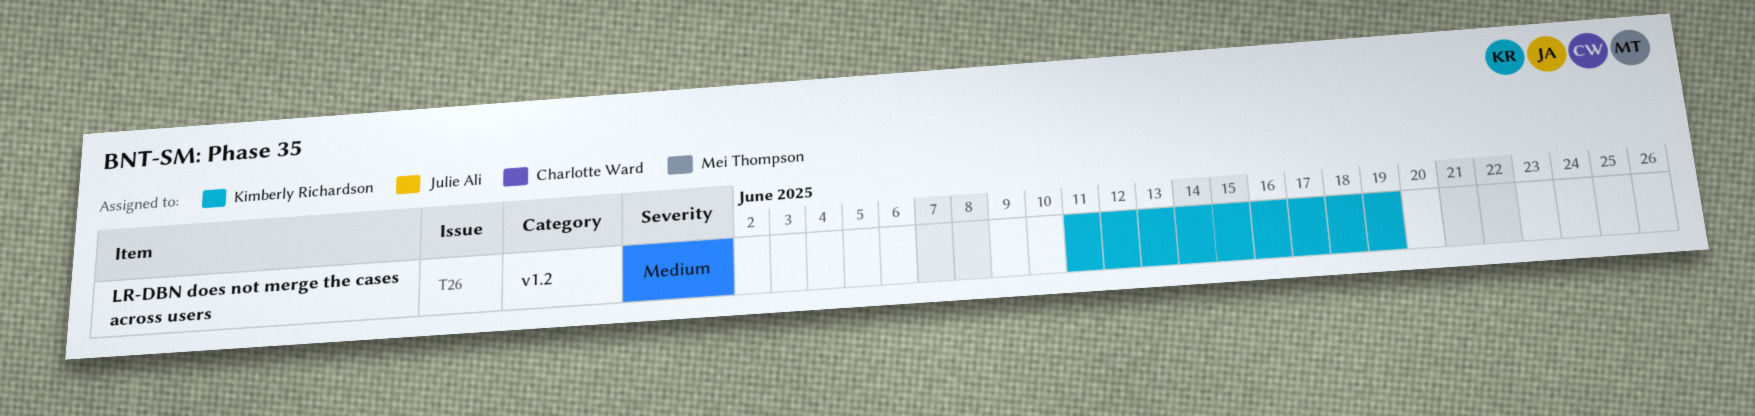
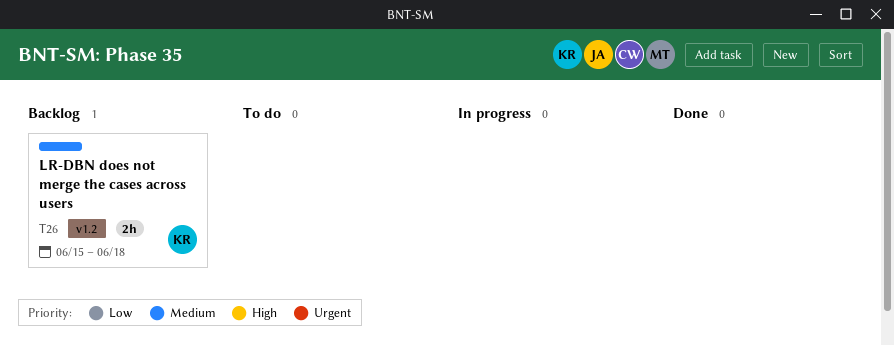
T26, start: Jun 11 -> Jun 15
T26, due: Jun 19 -> Jun 18

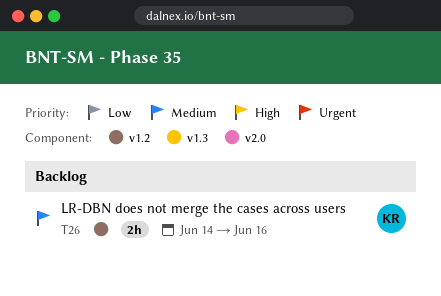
T26, start: Jun 15 -> Jun 14
T26, due: Jun 18 -> Jun 16

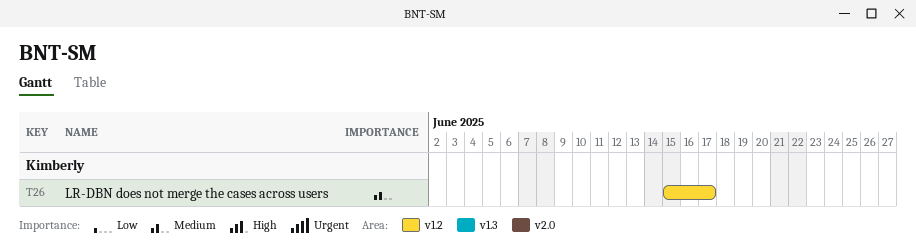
T26, start: Jun 14 -> Jun 15
T26, due: Jun 16 -> Jun 17

